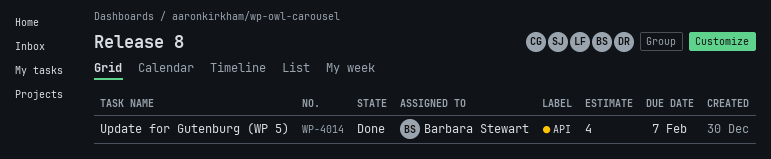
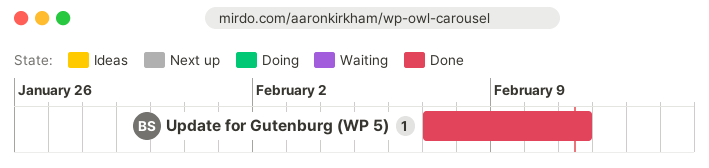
Update for Gutenburg (WP 5), estimate: 4 -> 1
Update for Gutenburg (WP 5), due: Feb 7 -> Feb 11

